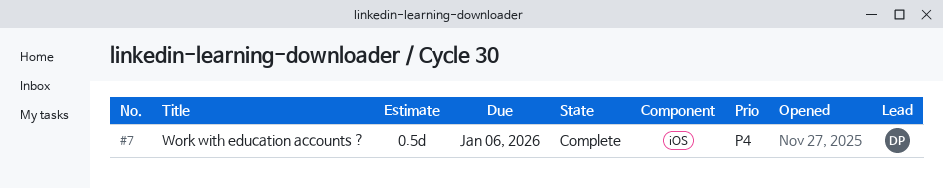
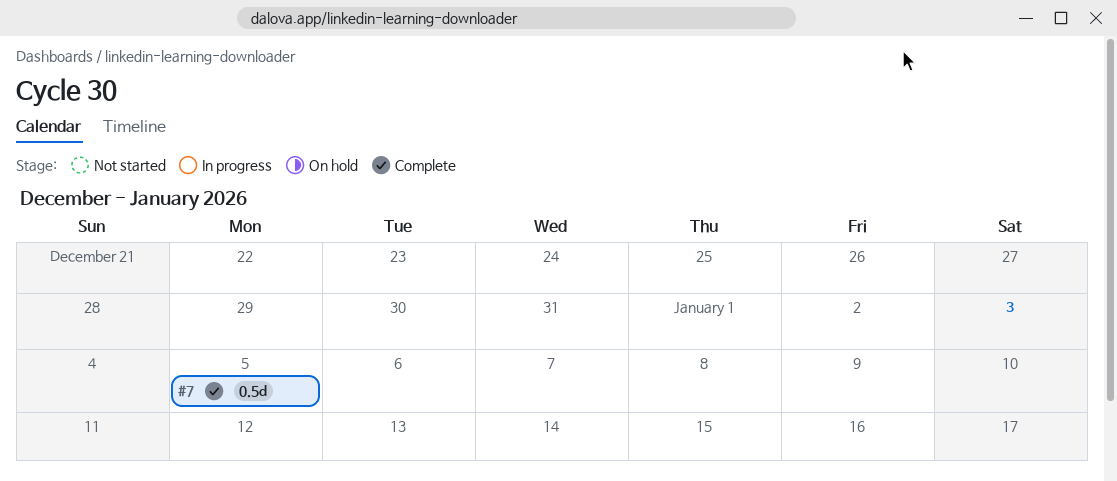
#7, due: Jan 6 -> Jan 5

